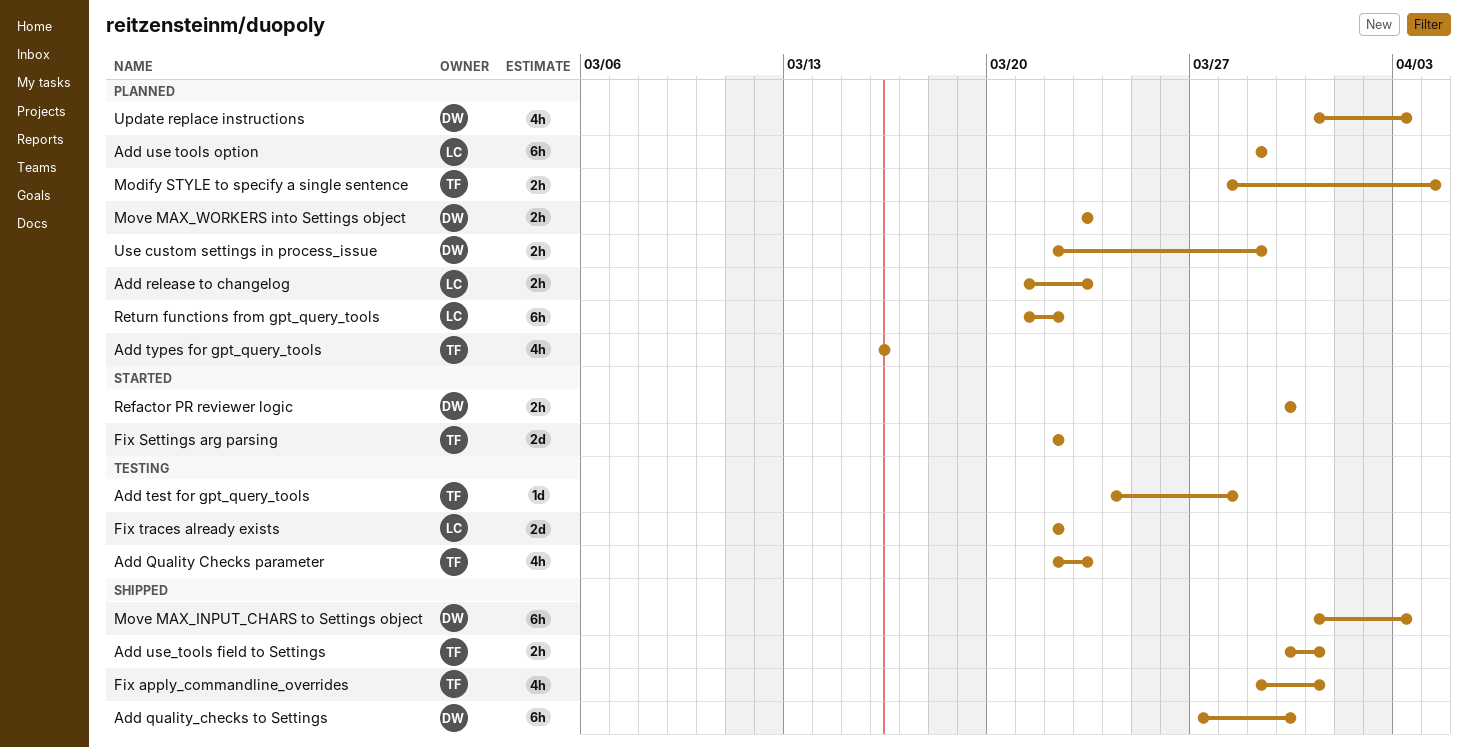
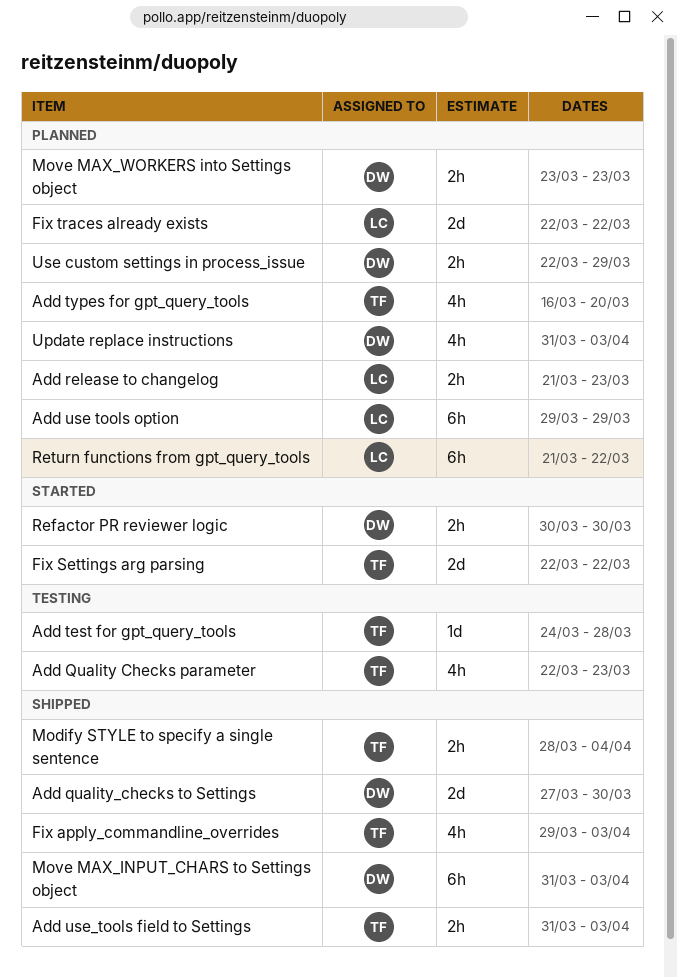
Add quality_checks to Settings, estimate: 6h -> 2d
Add types for gpt_query_tools, due: Mar 16 -> Mar 20
Add use_tools field to Settings, start: Mar 30 -> Mar 31
Add use_tools field to Settings, due: Mar 31 -> Apr 3
Fix apply_commandline_overrides, due: Mar 31 -> Apr 3
Fix traces already exists, status: Testing -> Planned
Modify STYLE to specify a single sentence, status: Planned -> Shipped

